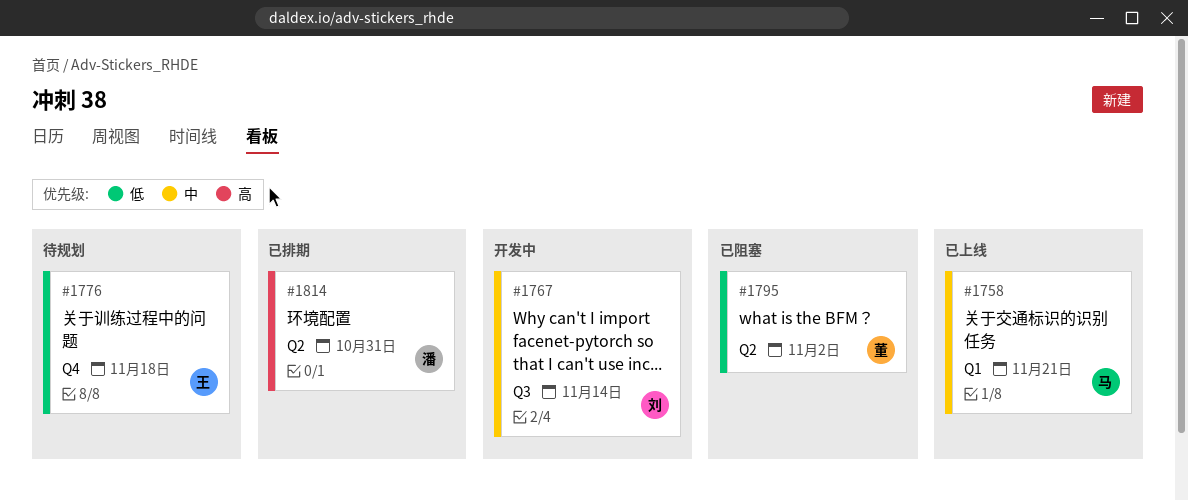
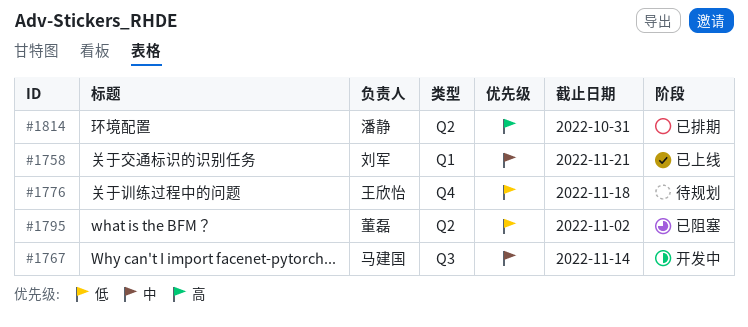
#1758, owner: 马建国 -> 刘军
#1767, owner: 刘军 -> 马建国

